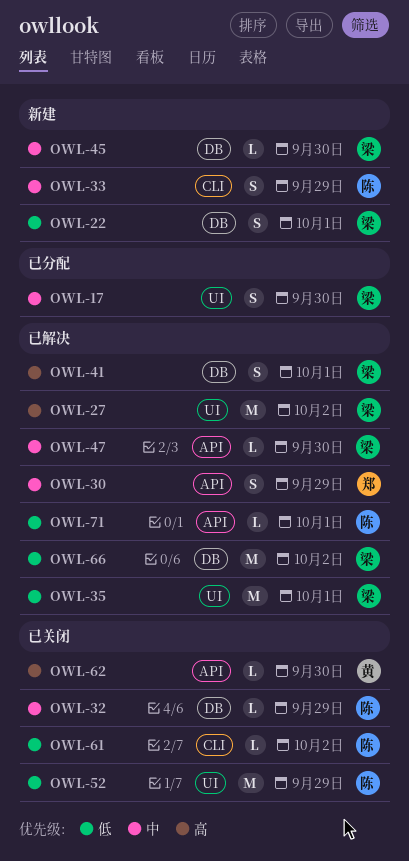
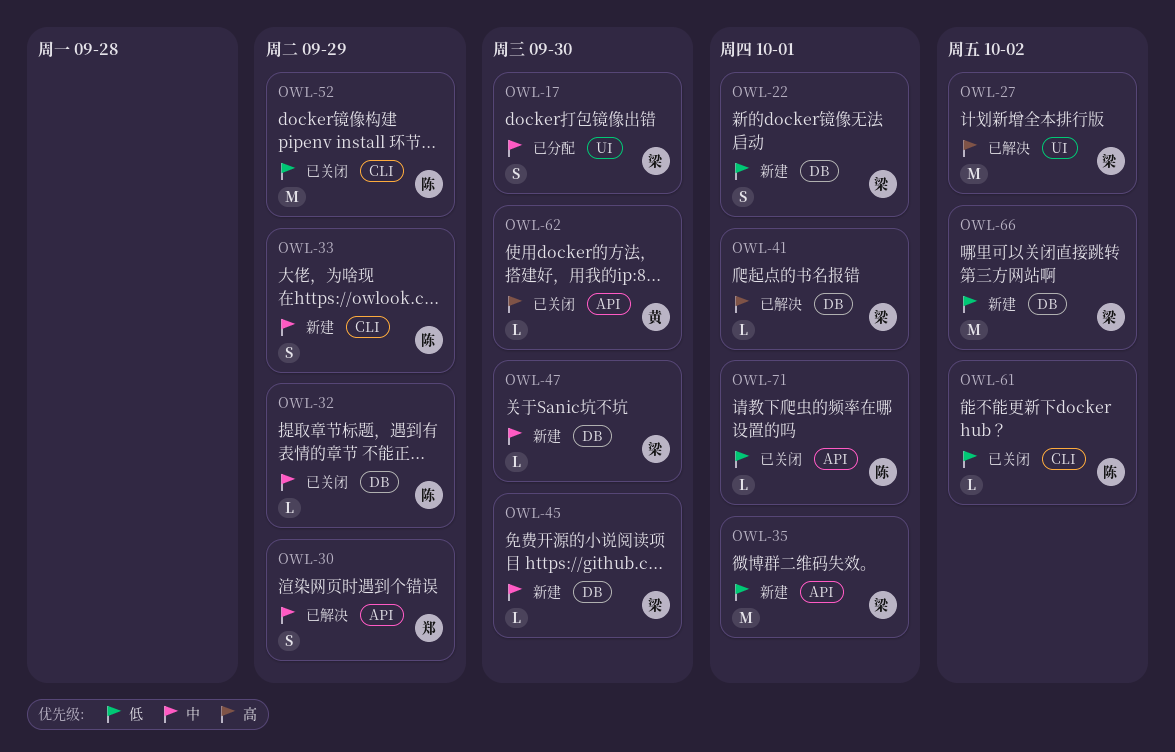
OWL-35, status: 已解决 -> 新建
OWL-35, label: UI -> API
OWL-41, estimate: S -> L
OWL-47, status: 已解决 -> 新建
OWL-47, label: API -> DB
OWL-52, label: UI -> CLI
OWL-66, status: 已解决 -> 新建
OWL-71, status: 已解决 -> 已关闭

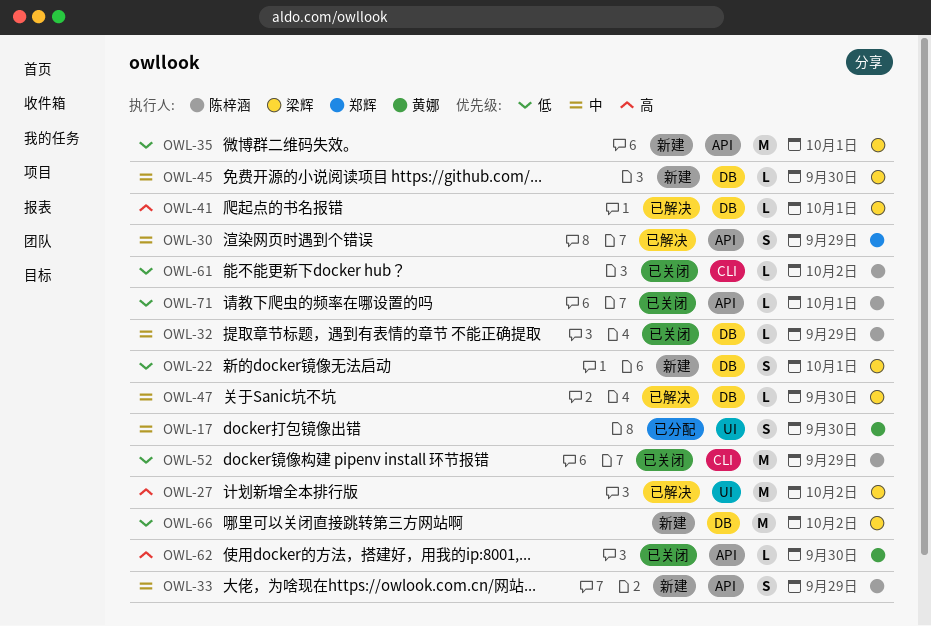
OWL-17, owner: 梁辉 -> 黄娜
OWL-33, label: CLI -> API
OWL-47, status: 新建 -> 已解决

